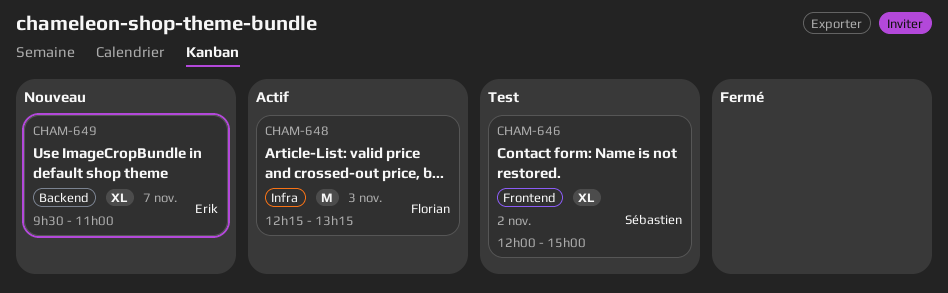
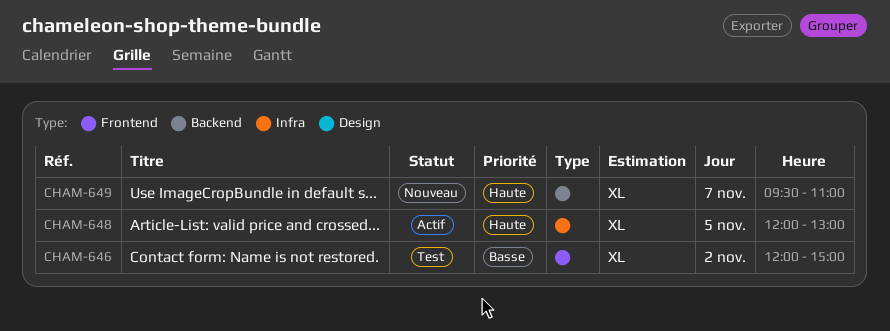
CHAM-648, estimate: M -> XL
CHAM-648, day: Nov 3 -> Nov 5
CHAM-648, begins: 12:15 -> 12:00
CHAM-648, ends: 13:15 -> 13:00

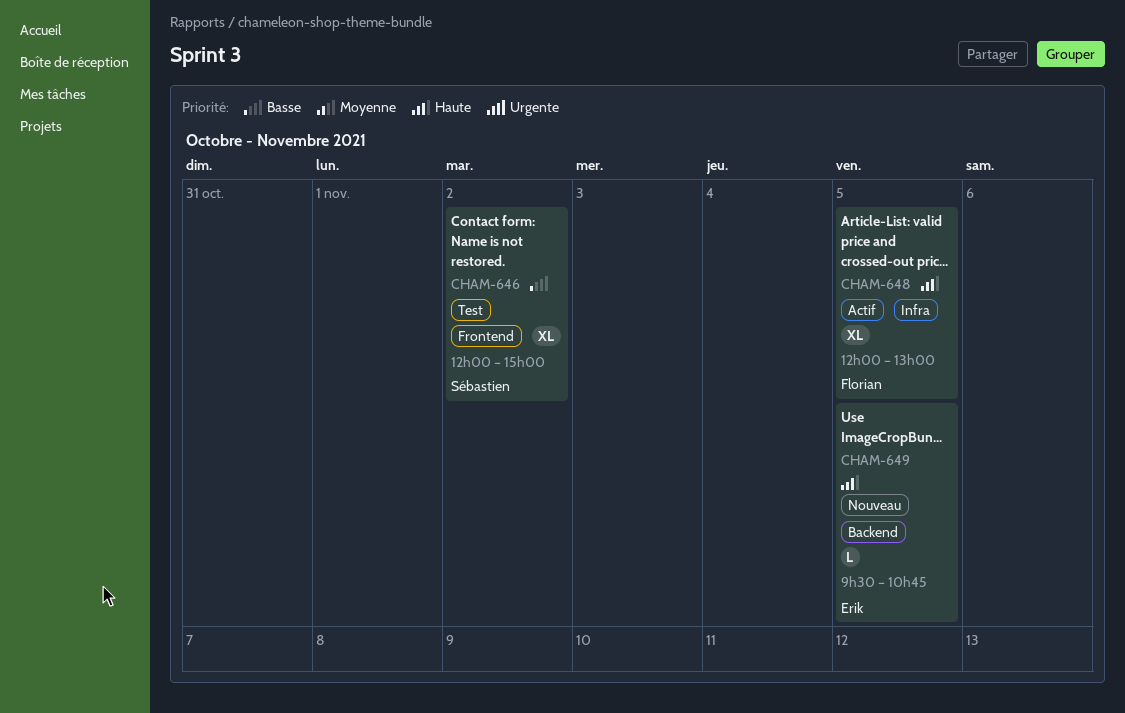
CHAM-649, estimate: XL -> L
CHAM-649, day: Nov 7 -> Nov 5
CHAM-649, ends: 11:00 -> 10:45

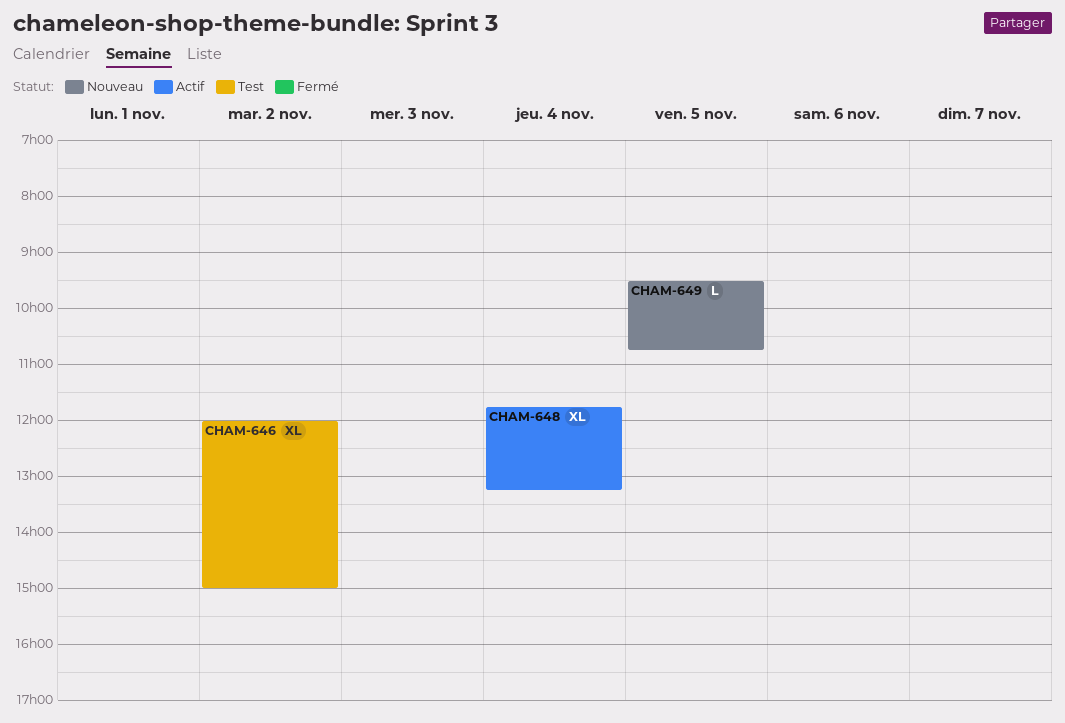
CHAM-648, day: Nov 5 -> Nov 4
CHAM-648, begins: 12:00 -> 11:45
CHAM-648, ends: 13:00 -> 13:15

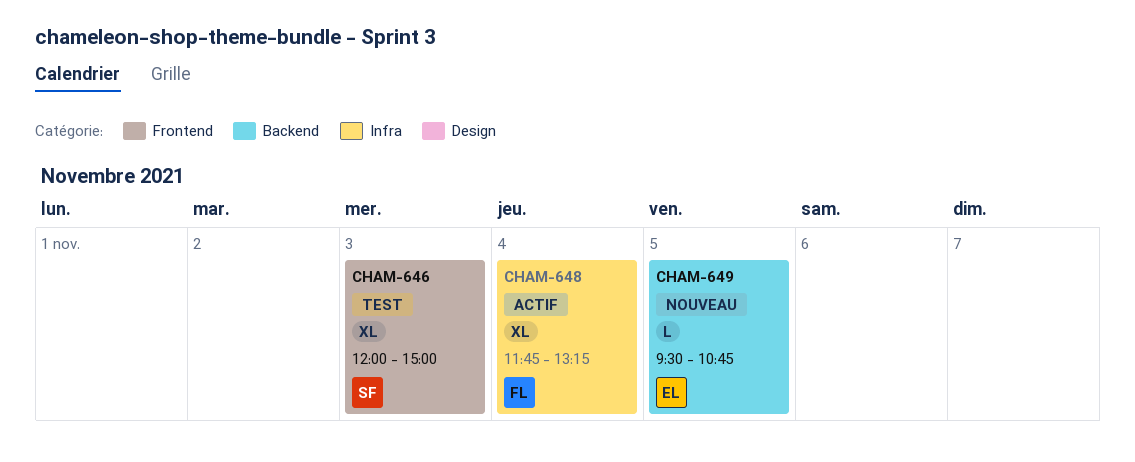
CHAM-646, day: Nov 2 -> Nov 3

